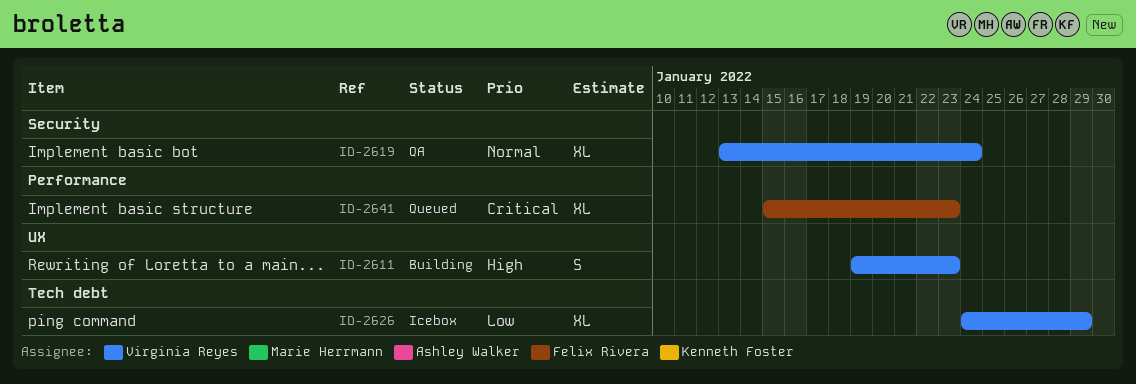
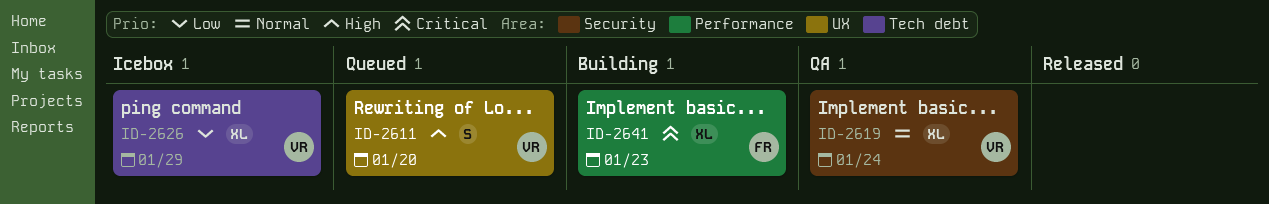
ID-2611, status: Building -> Queued
ID-2611, due: Jan 23 -> Jan 20
ID-2641, status: Queued -> Building

